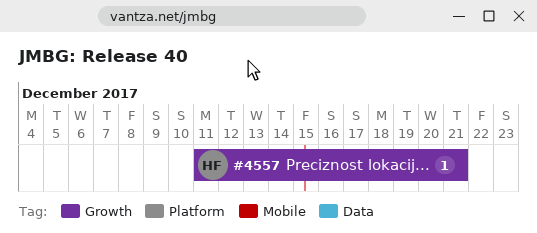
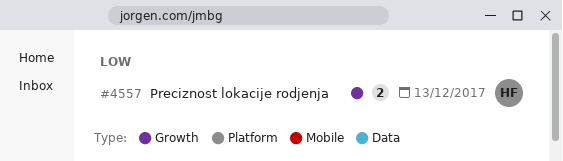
#4557, estimate: 1 -> 2
#4557, due: Dec 21 -> Dec 13

